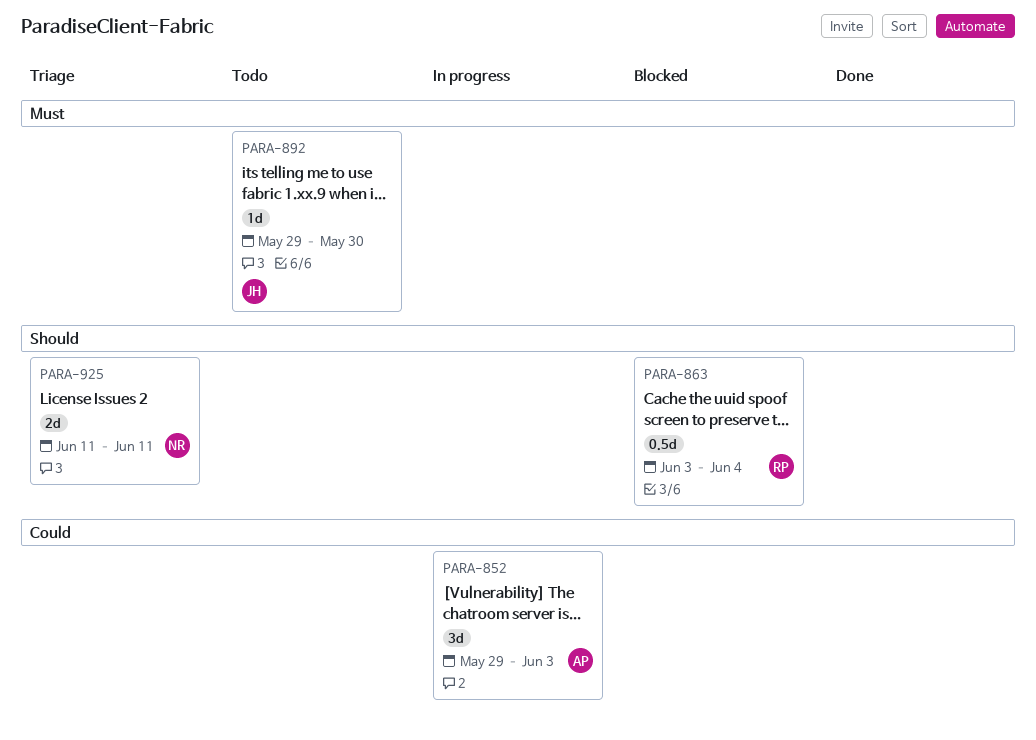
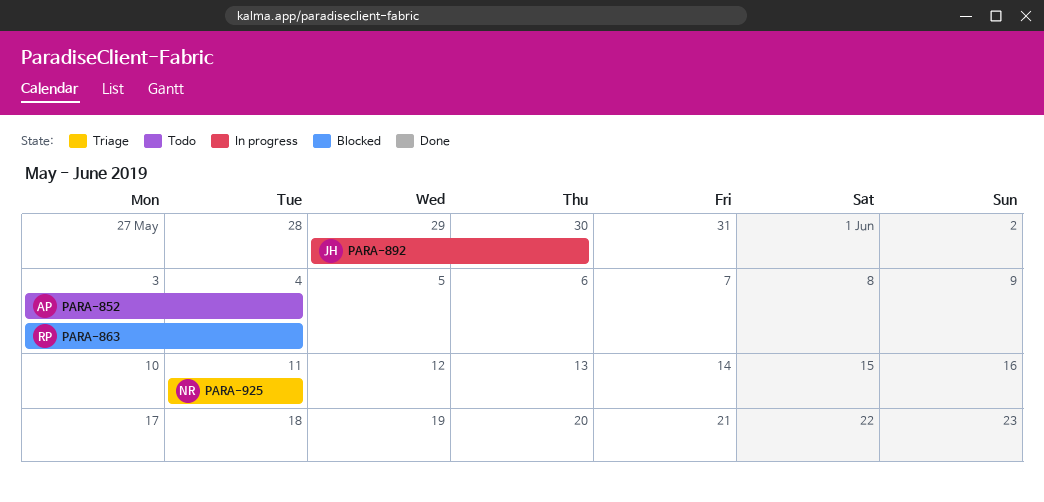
PARA-852, status: In progress -> Todo
PARA-852, start: May 29 -> Jun 3
PARA-852, due: Jun 3 -> Jun 4
PARA-892, status: Todo -> In progress

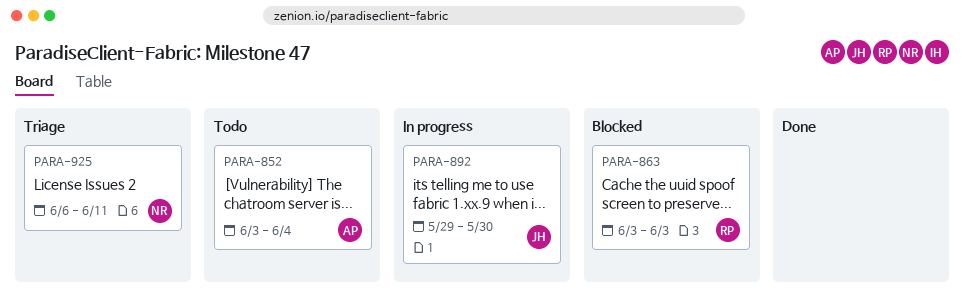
PARA-863, due: Jun 4 -> Jun 3
PARA-925, start: Jun 11 -> Jun 6

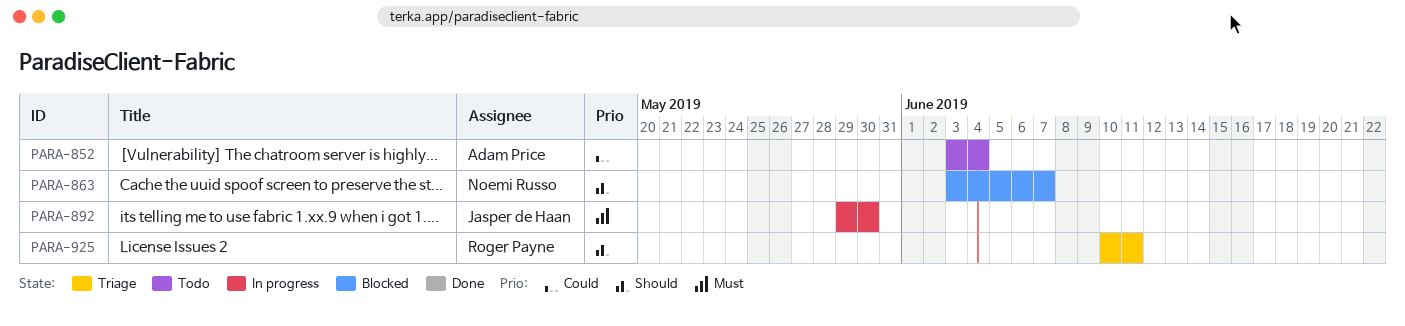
PARA-863, owner: Roger Payne -> Noemi Russo
PARA-863, due: Jun 3 -> Jun 7
PARA-925, owner: Noemi Russo -> Roger Payne
PARA-925, start: Jun 6 -> Jun 10

